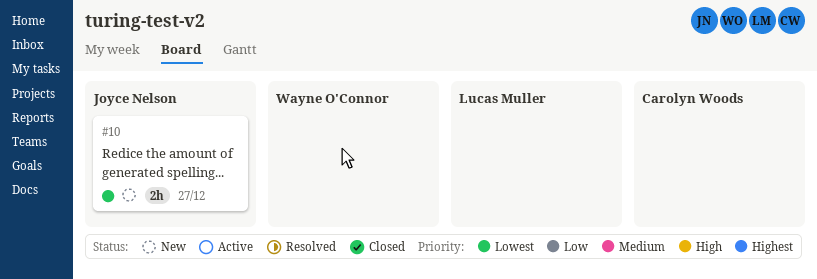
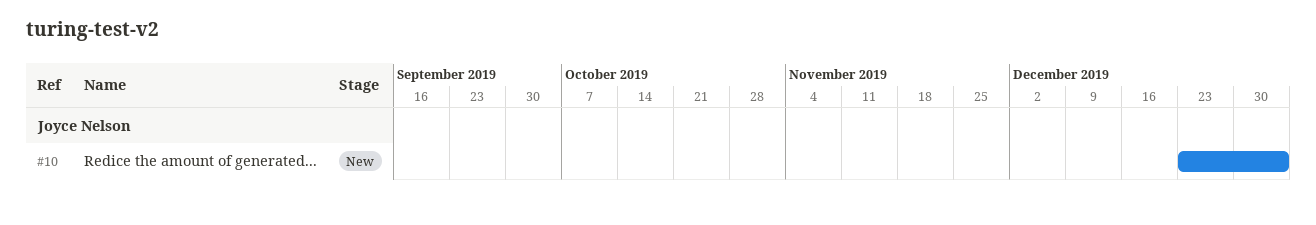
#10, due: Dec 27 -> Jan 3

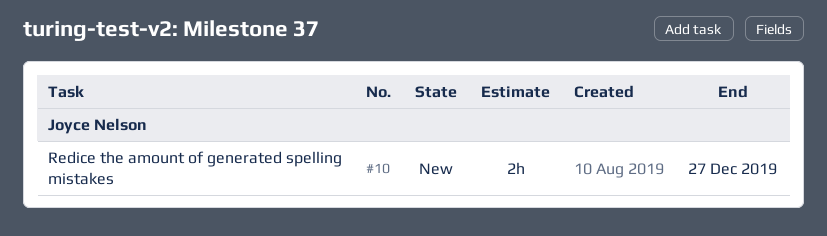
#10, due: Jan 3 -> Dec 27

